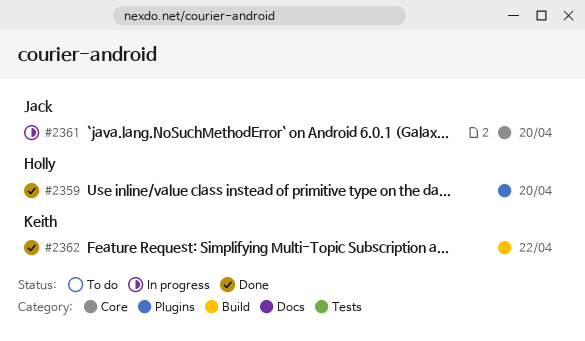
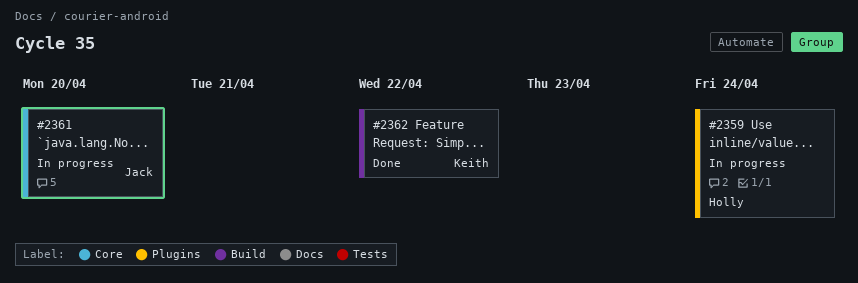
#2359, status: Done -> In progress
#2359, due: Apr 20 -> Apr 24

